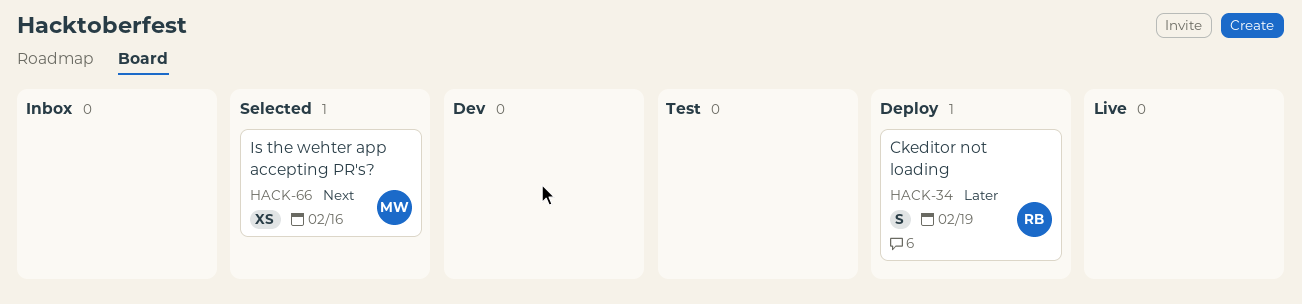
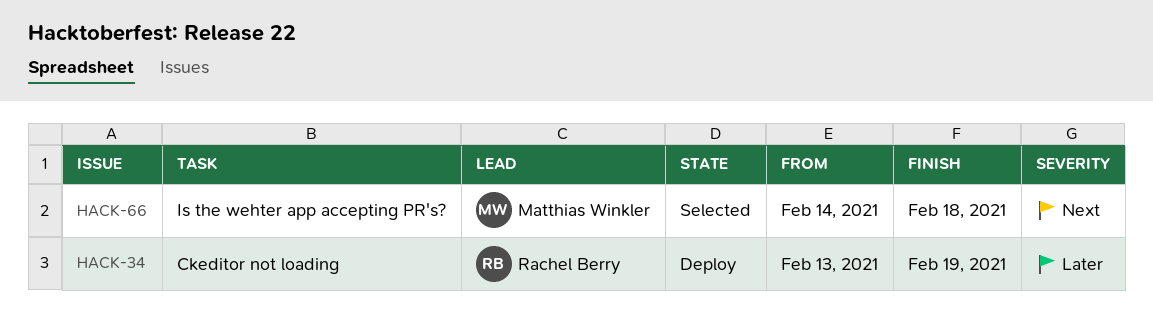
HACK-66, due: Feb 16 -> Feb 18

